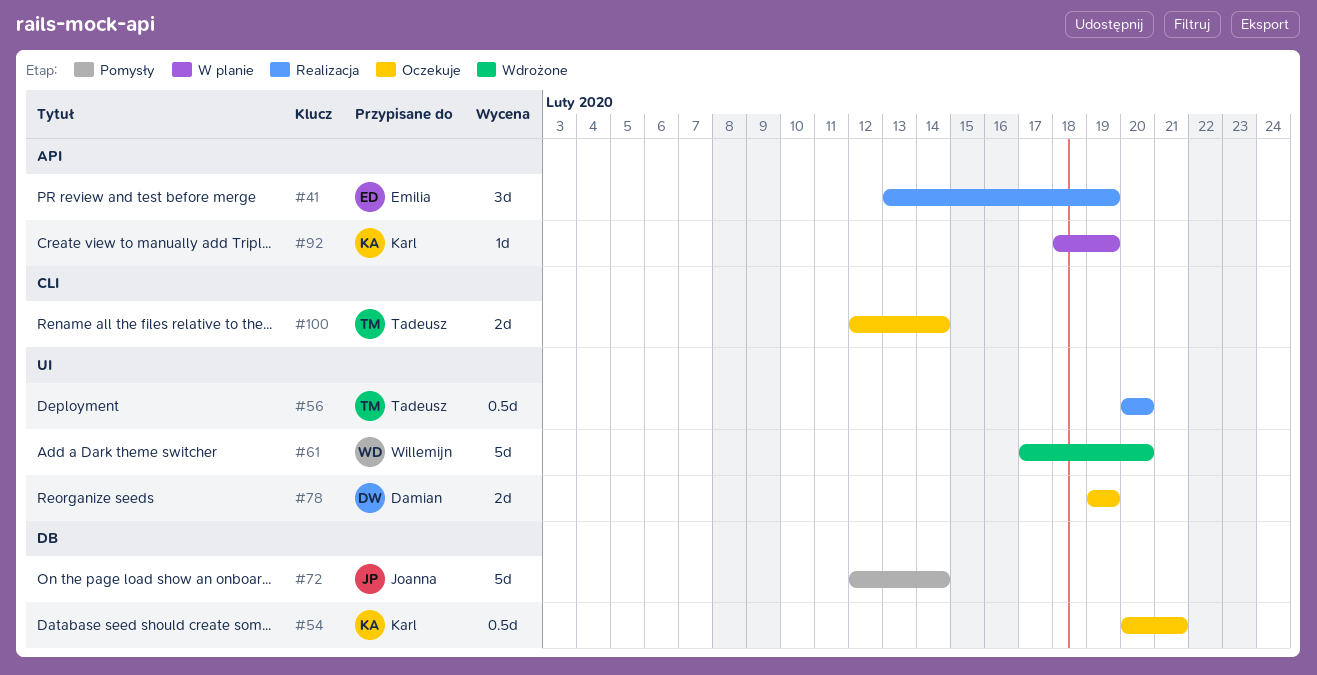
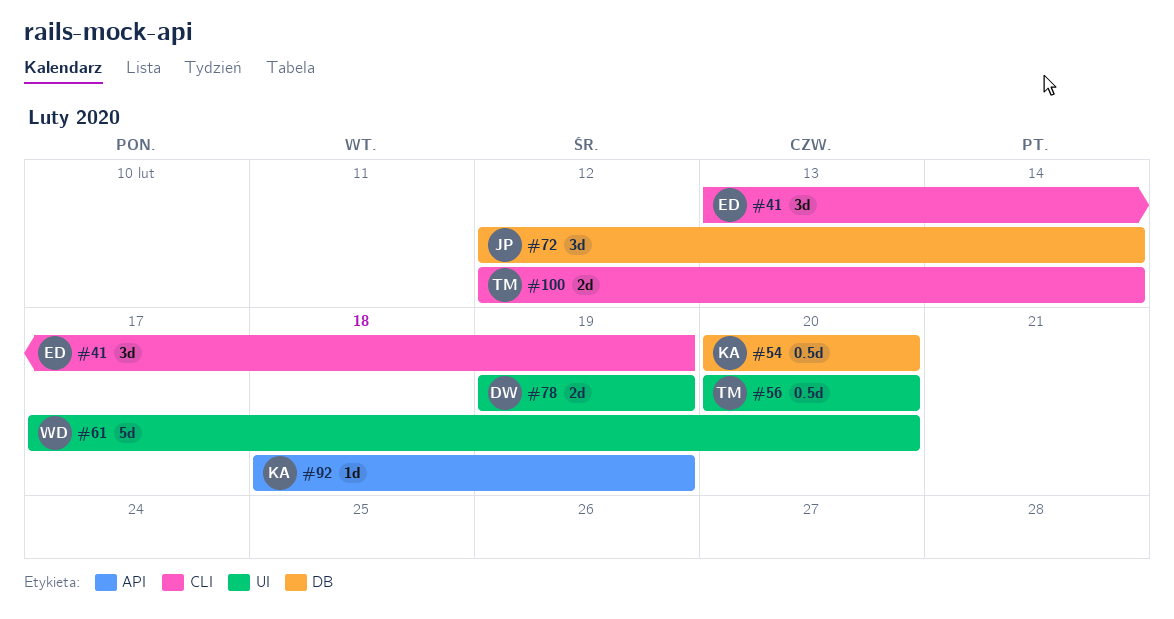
#41, label: API -> CLI
#54, due: Feb 21 -> Feb 20
#72, estimate: 5d -> 3d

